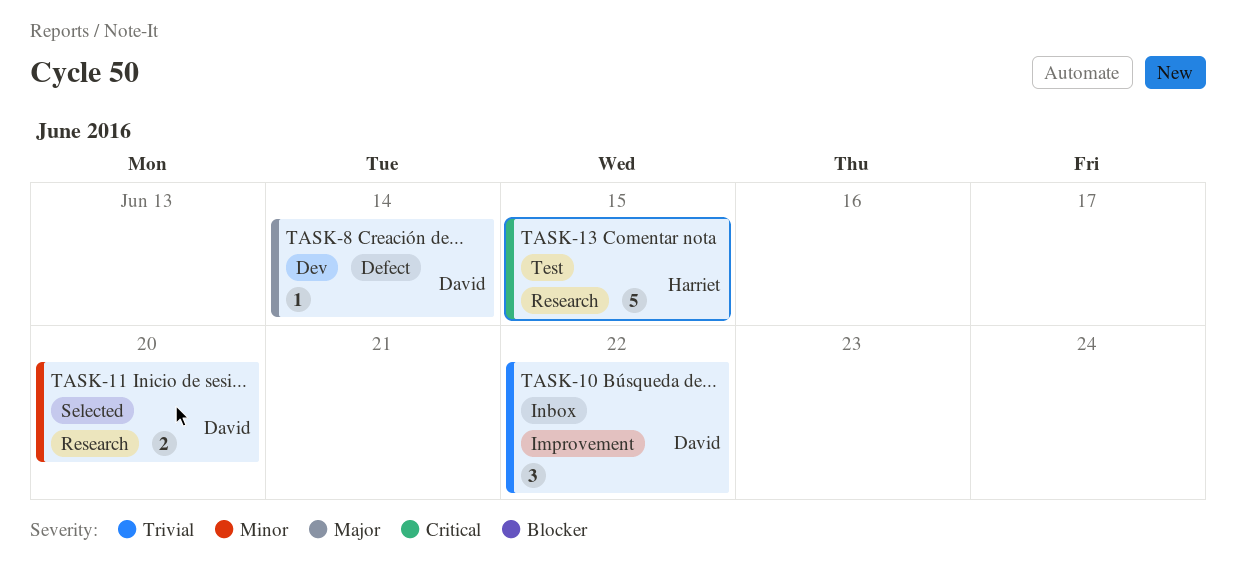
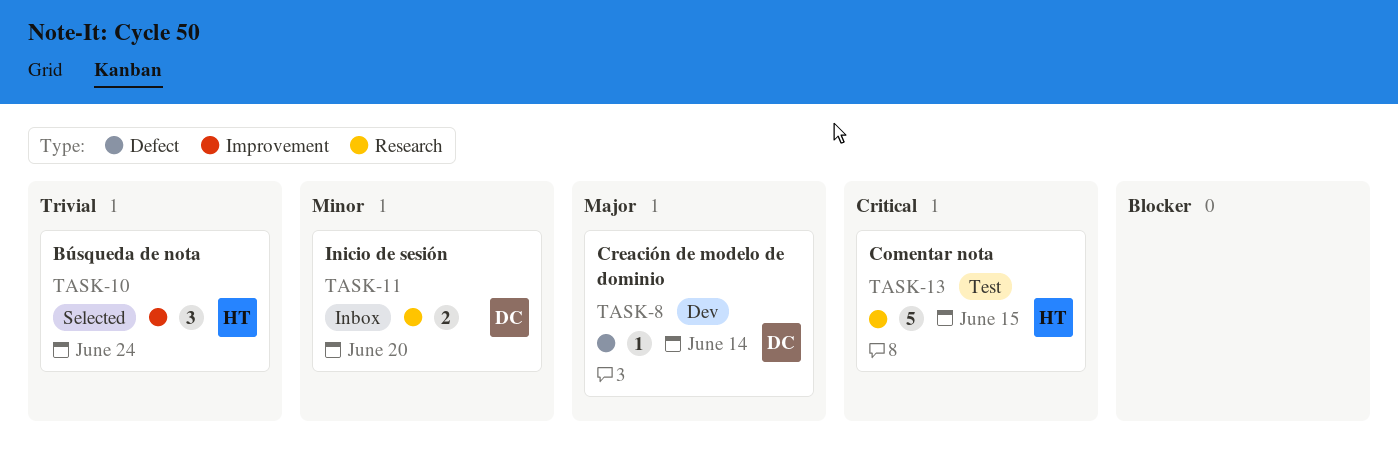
TASK-10, status: Inbox -> Selected
TASK-10, owner: David -> Harriet
TASK-10, due: Jun 22 -> Jun 24
TASK-11, status: Selected -> Inbox

